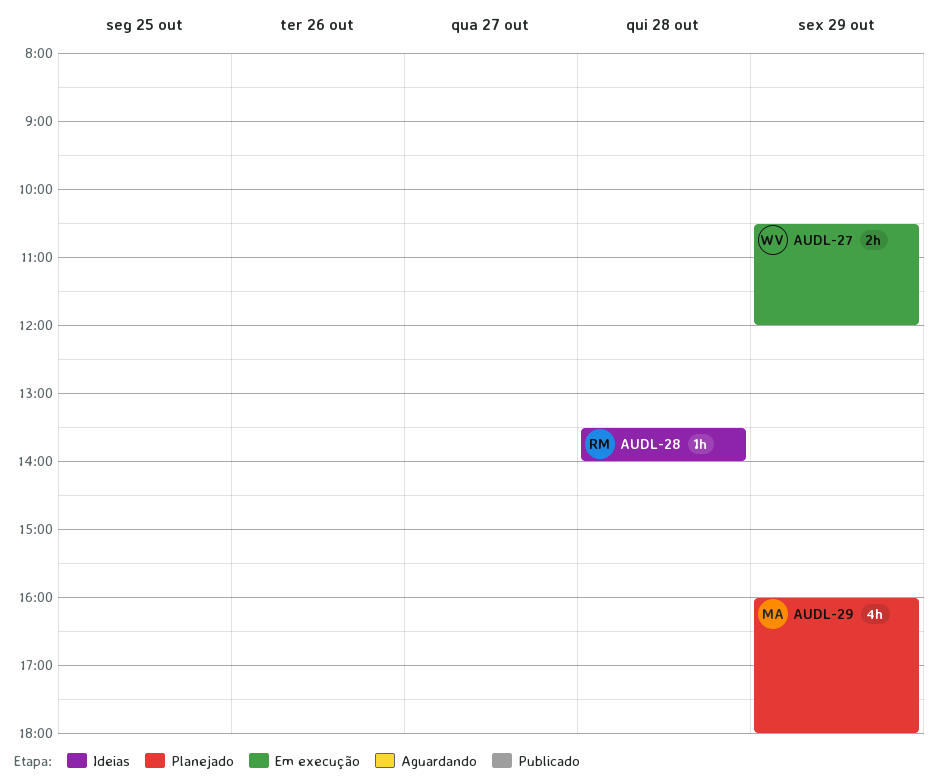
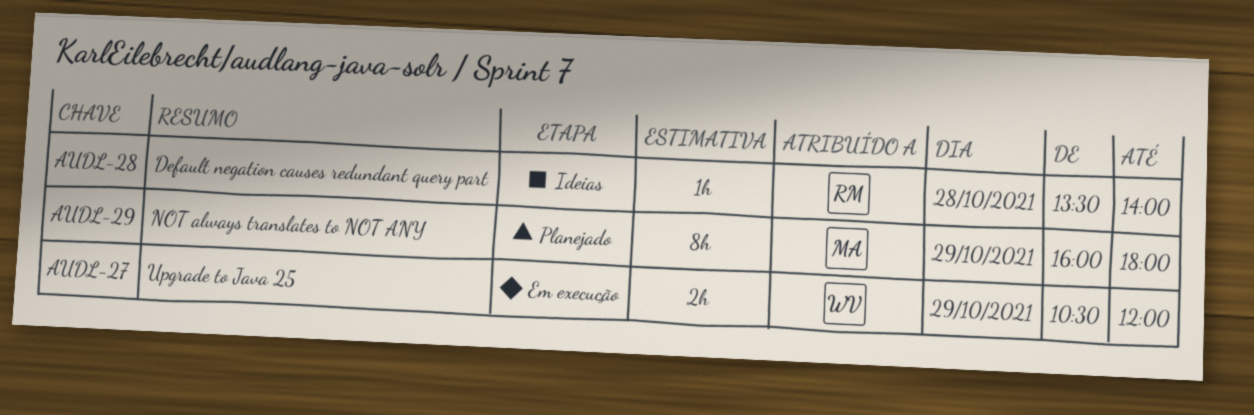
AUDL-29, estimate: 4h -> 8h

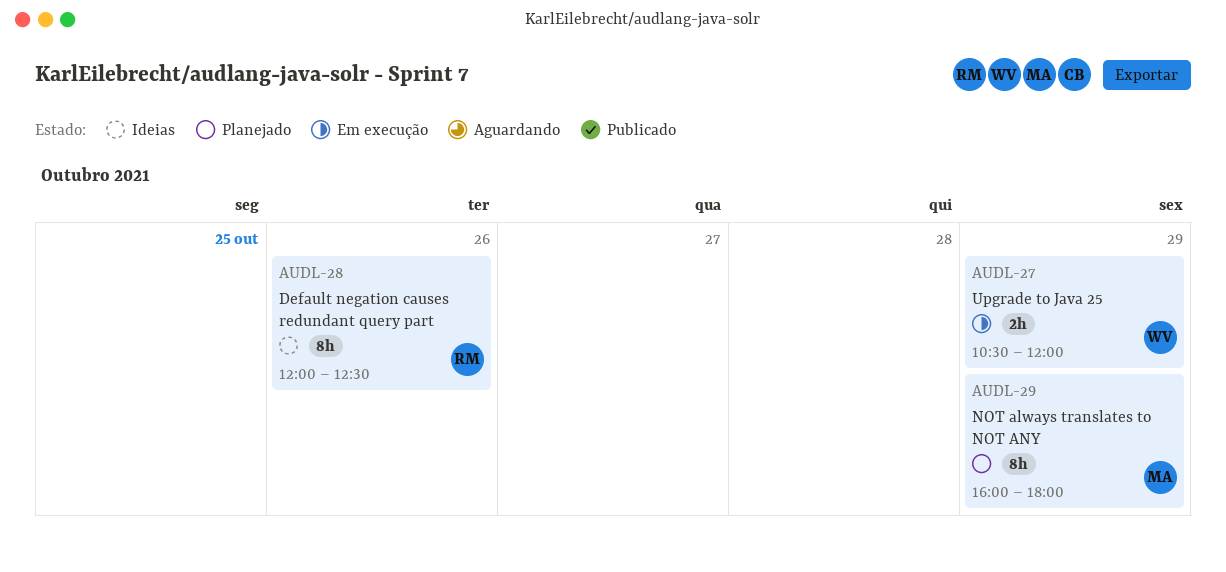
AUDL-28, estimate: 1h -> 8h
AUDL-28, day: Oct 28 -> Oct 26
AUDL-28, begins: 13:30 -> 12:00
AUDL-28, ends: 14:00 -> 12:30

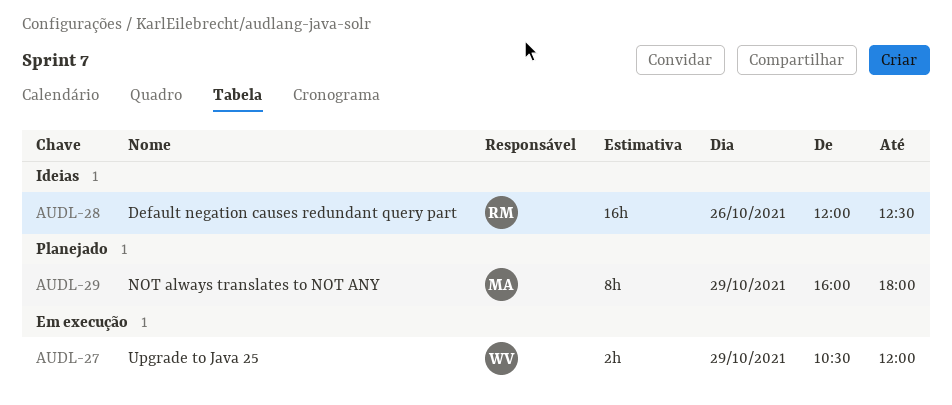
AUDL-28, estimate: 8h -> 16h

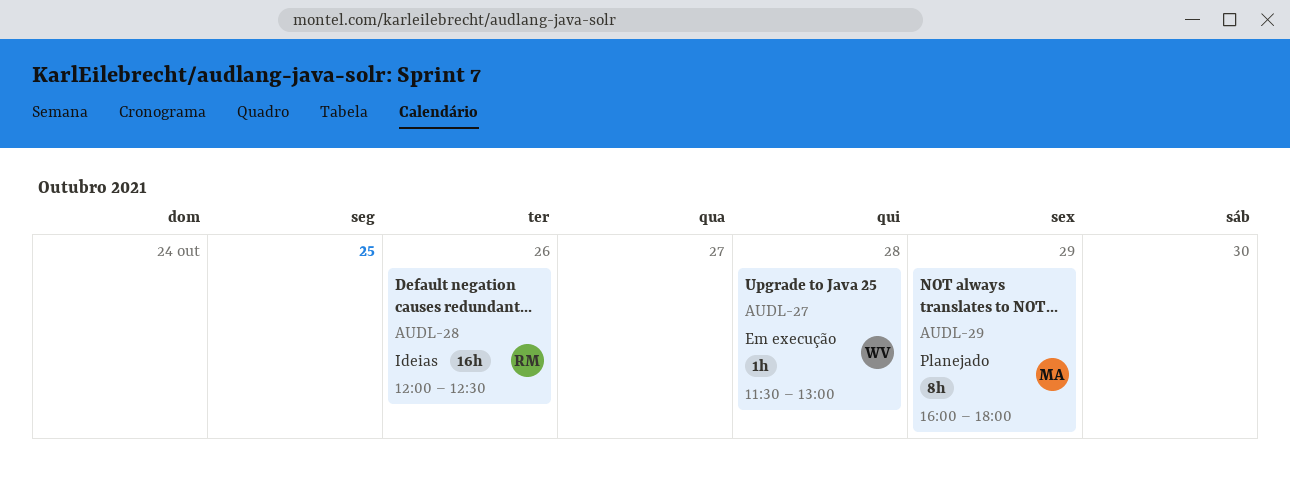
AUDL-27, estimate: 2h -> 1h
AUDL-27, day: Oct 29 -> Oct 28
AUDL-27, begins: 10:30 -> 11:30
AUDL-27, ends: 12:00 -> 13:00

